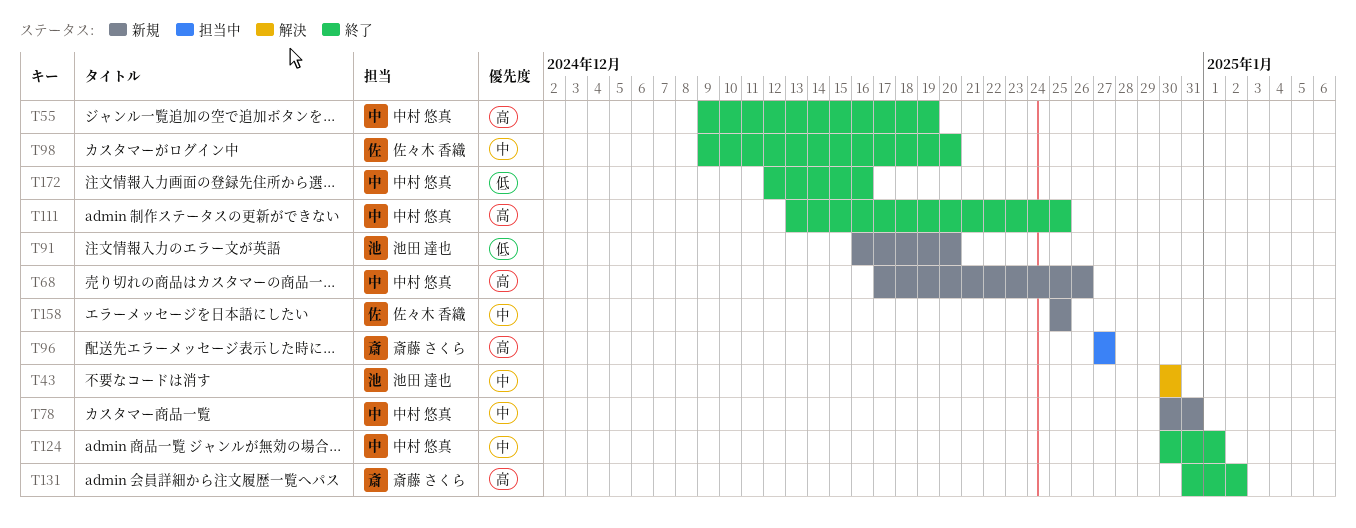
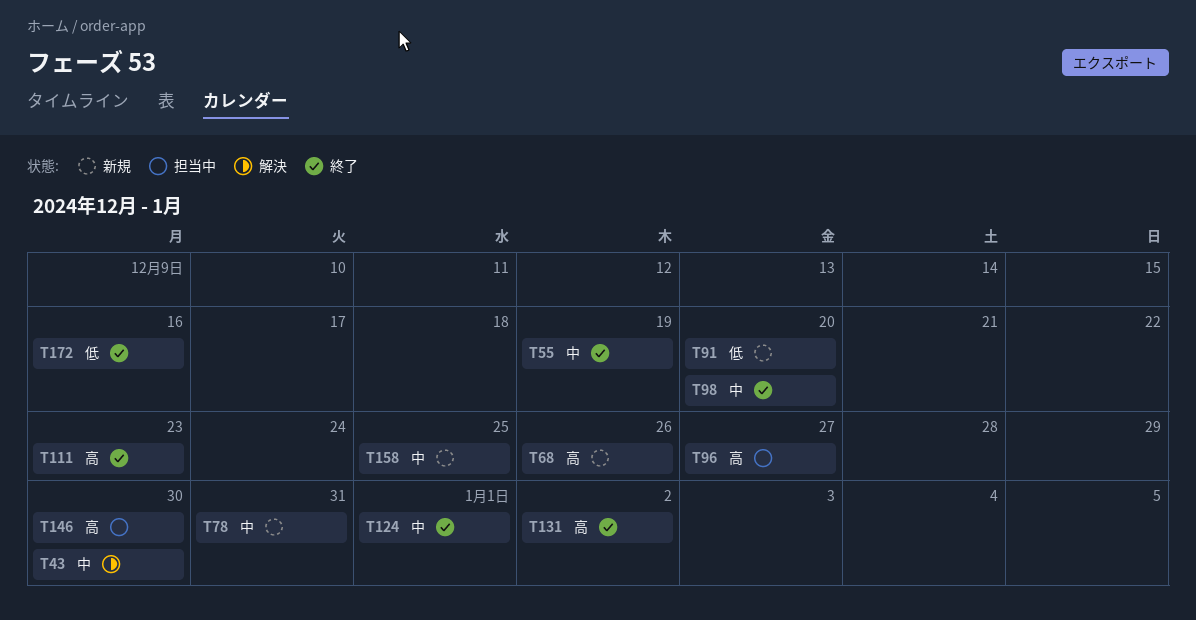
T55, priority: 高 -> 中
T111, due: Dec 25 -> Dec 23
T146: none -> present

